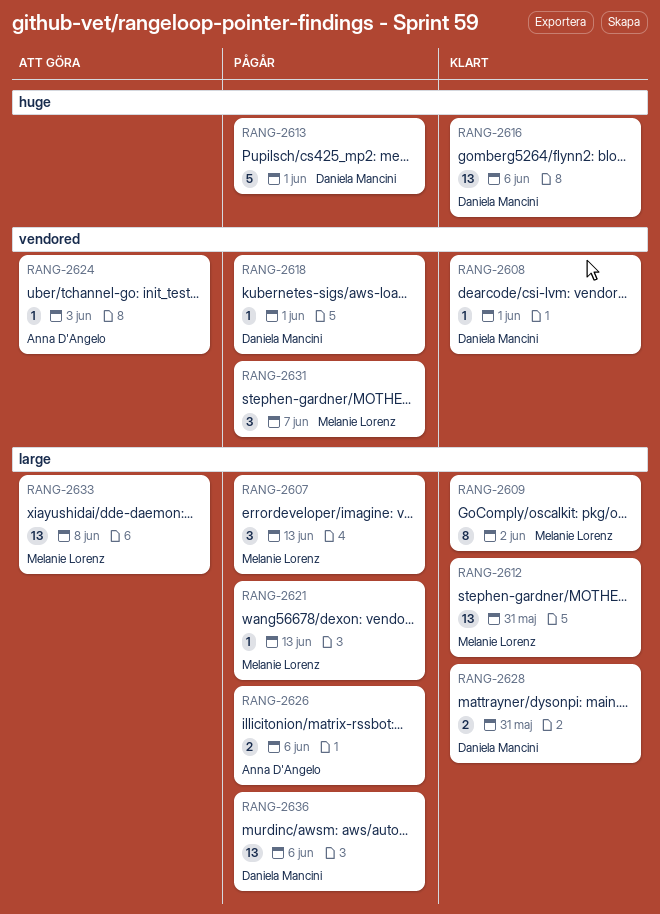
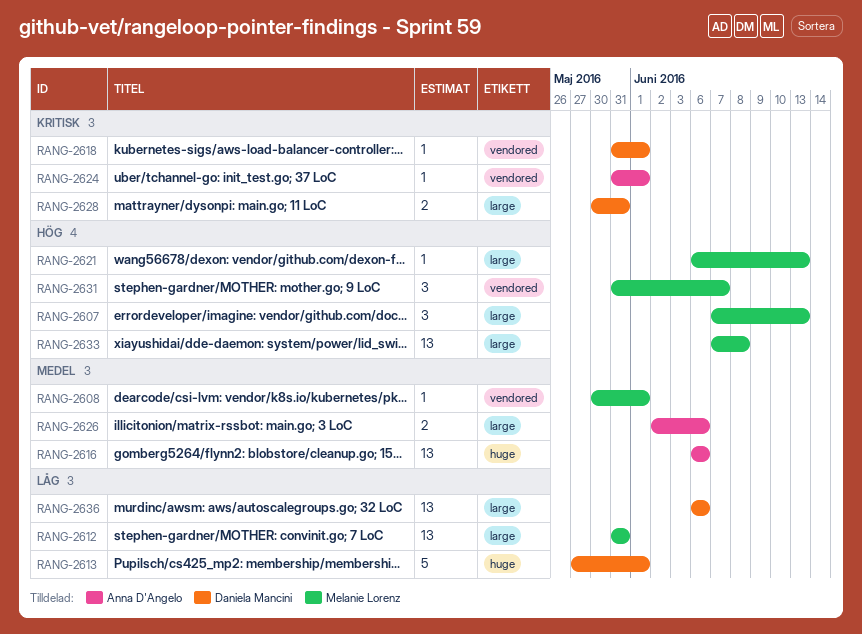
RANG-2608, owner: Daniela Mancini -> Melanie Lorenz
RANG-2609: present -> none
RANG-2616, owner: Daniela Mancini -> Anna D'Angelo
RANG-2624, due: Jun 3 -> Jun 1

